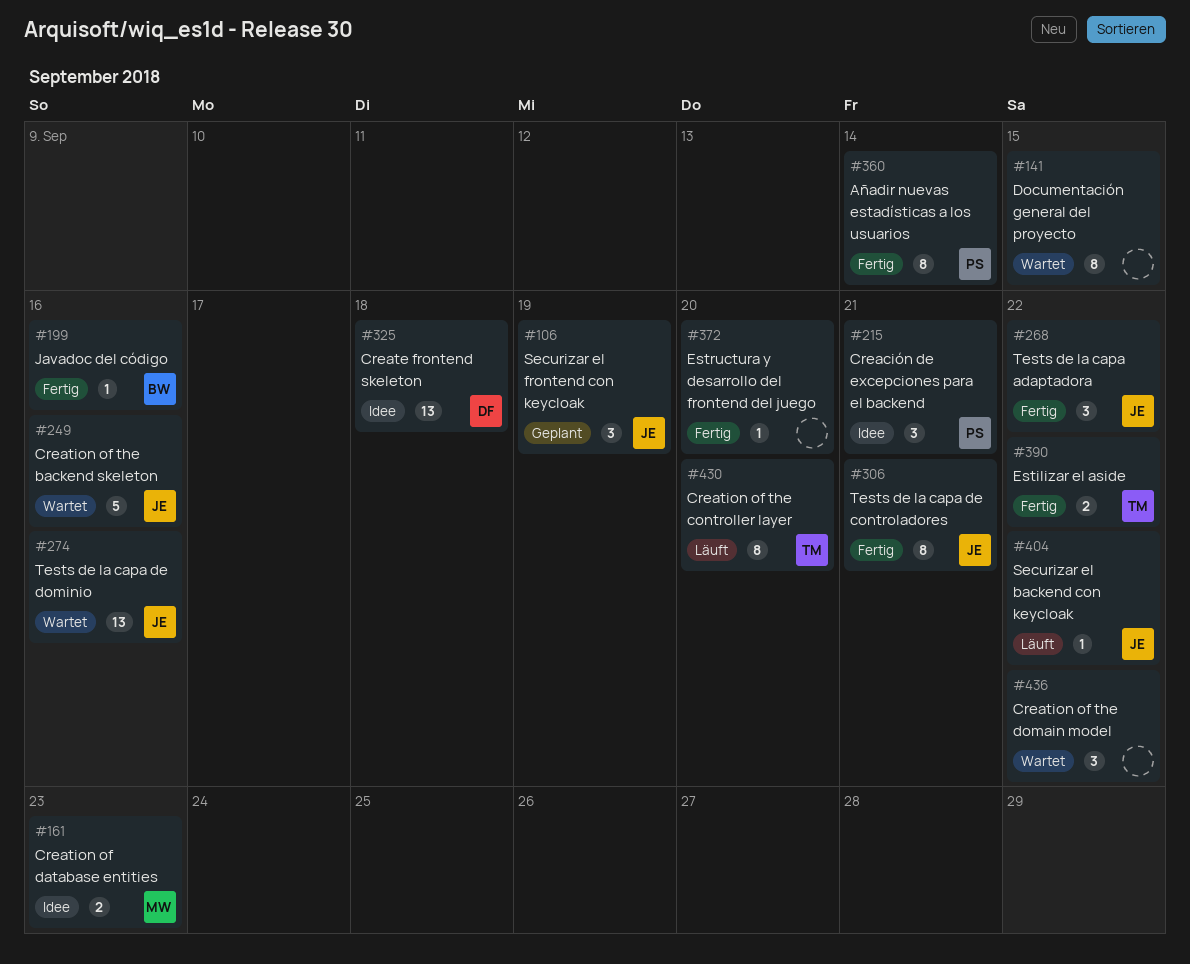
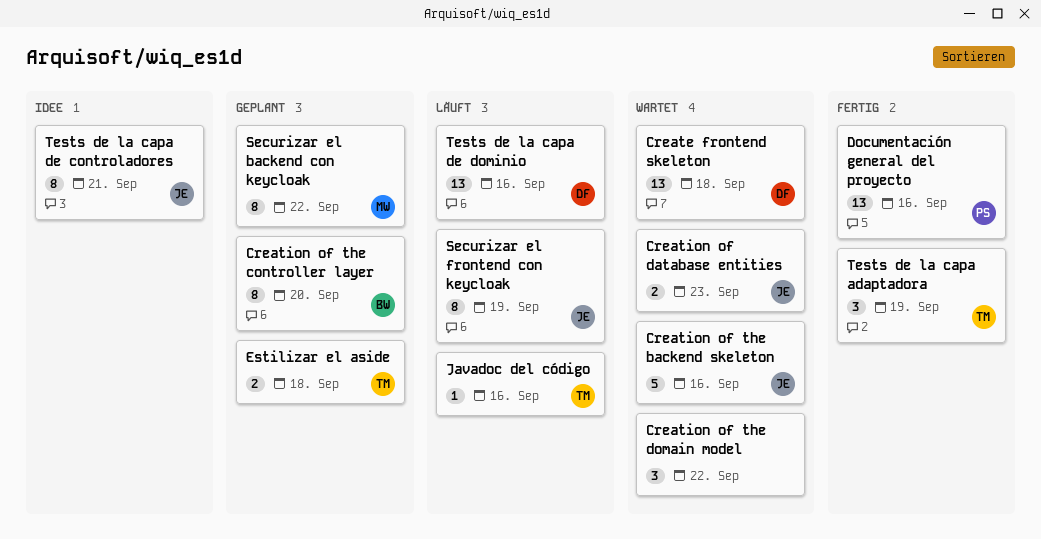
Añadir nuevas estadísticas a los usuarios: present -> none
Creación de excepciones para el backend: present -> none
Create frontend skeleton, status: Idee -> Wartet
Creation of database entities, status: Idee -> Wartet
Creation of database entities, owner: MW -> JE
Creation of the controller layer, status: Läuft -> Geplant
Creation of the controller layer, owner: TM -> BW
Documentación general del proyecto, status: Wartet -> Fertig
Documentación general del proyecto, owner: none -> PS
Documentación general del proyecto, estimate: 8 -> 13
Documentación general del proyecto, due: Sep 15 -> Sep 16
Estilizar el aside, status: Fertig -> Geplant
Estilizar el aside, due: Sep 22 -> Sep 18
Estructura y desarrollo del frontend del juego: present -> none
Javadoc del código, status: Fertig -> Läuft
Javadoc del código, owner: BW -> TM
Securizar el backend con keycloak, status: Läuft -> Geplant
Securizar el backend con keycloak, owner: JE -> MW
Securizar el backend con keycloak, estimate: 1 -> 8
Securizar el frontend con keycloak, status: Geplant -> Läuft
Securizar el frontend con keycloak, estimate: 3 -> 8
Tests de la capa adaptadora, owner: JE -> TM
Tests de la capa adaptadora, due: Sep 22 -> Sep 19
Tests de la capa de controladores, status: Fertig -> Idee
Tests de la capa de dominio, status: Wartet -> Läuft
Tests de la capa de dominio, owner: JE -> DF

